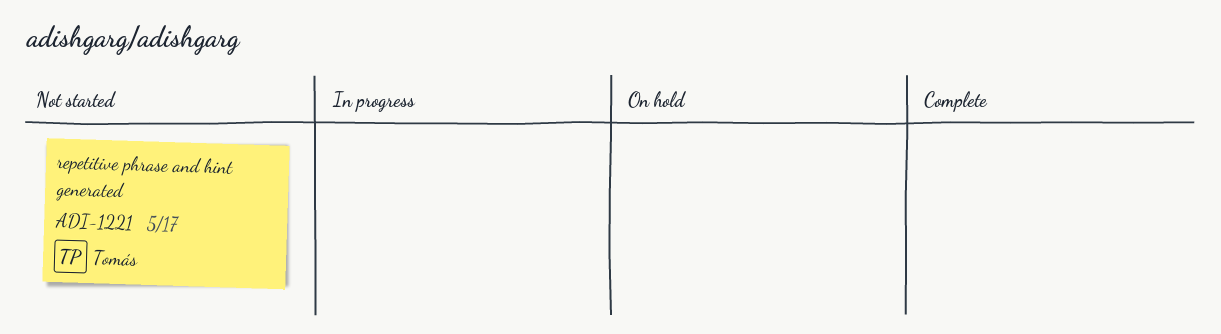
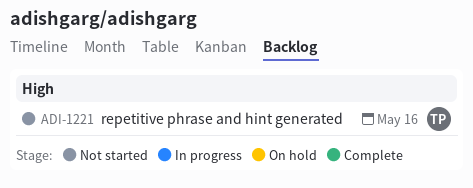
ADI-1221, due: May 17 -> May 16

